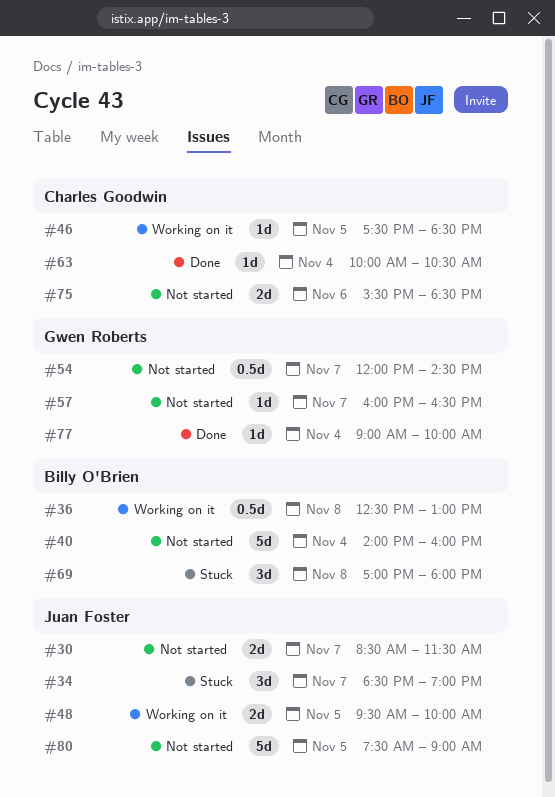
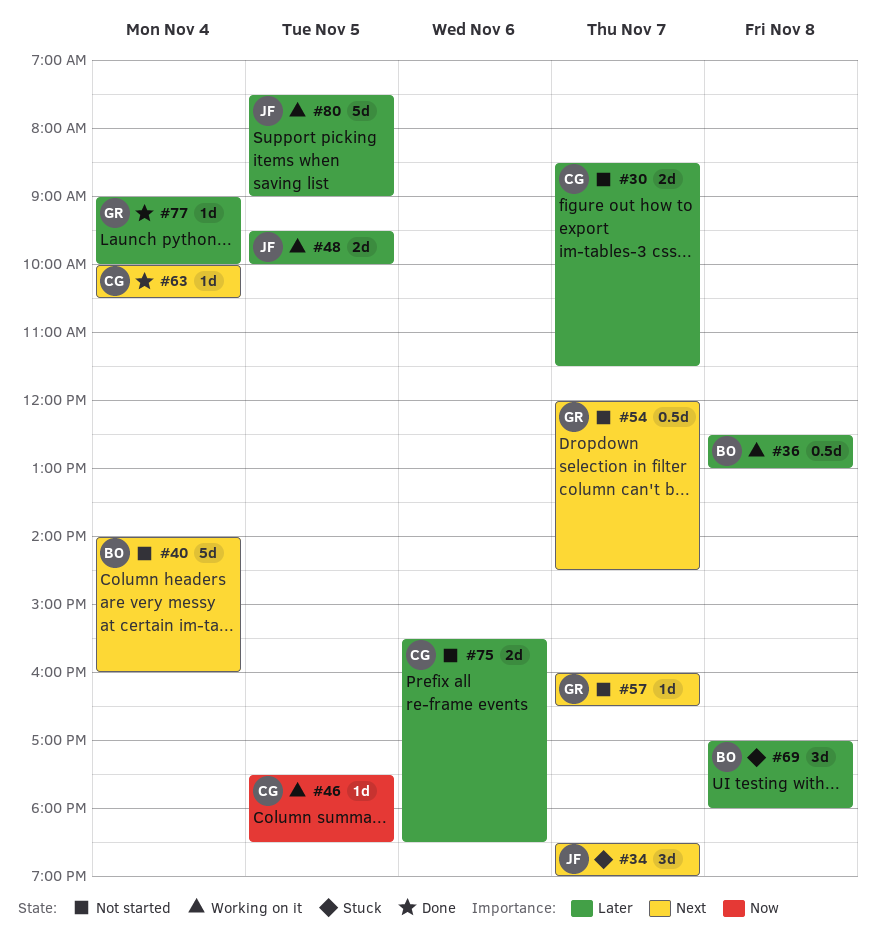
#30, owner: Juan Foster -> Charles Goodwin
#80, status: Not started -> Working on it

